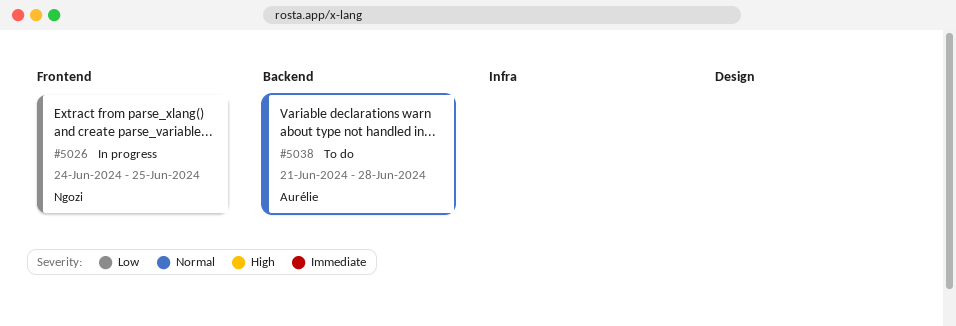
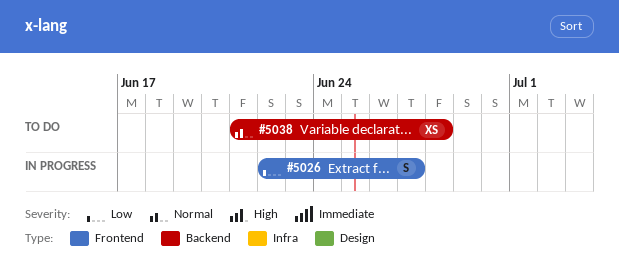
#5026, start: Jun 24 -> Jun 22
#5026, due: Jun 25 -> Jun 27

